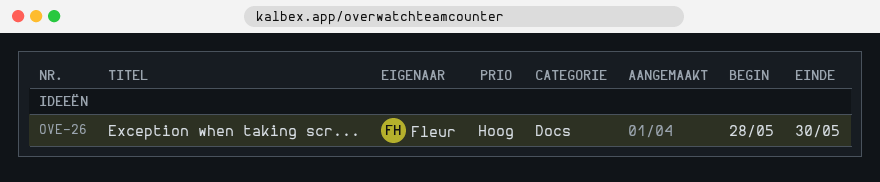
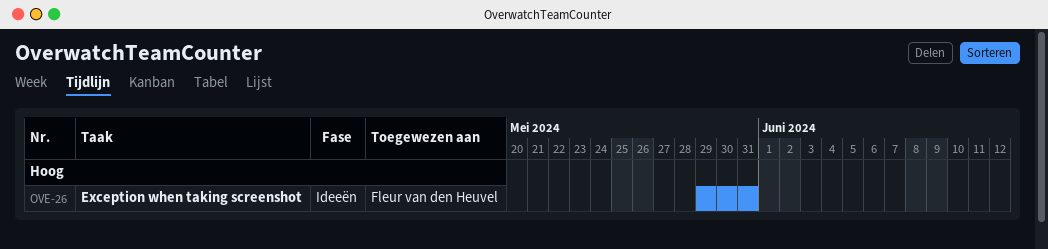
OVE-26, start: May 28 -> May 29
OVE-26, due: May 30 -> May 31

